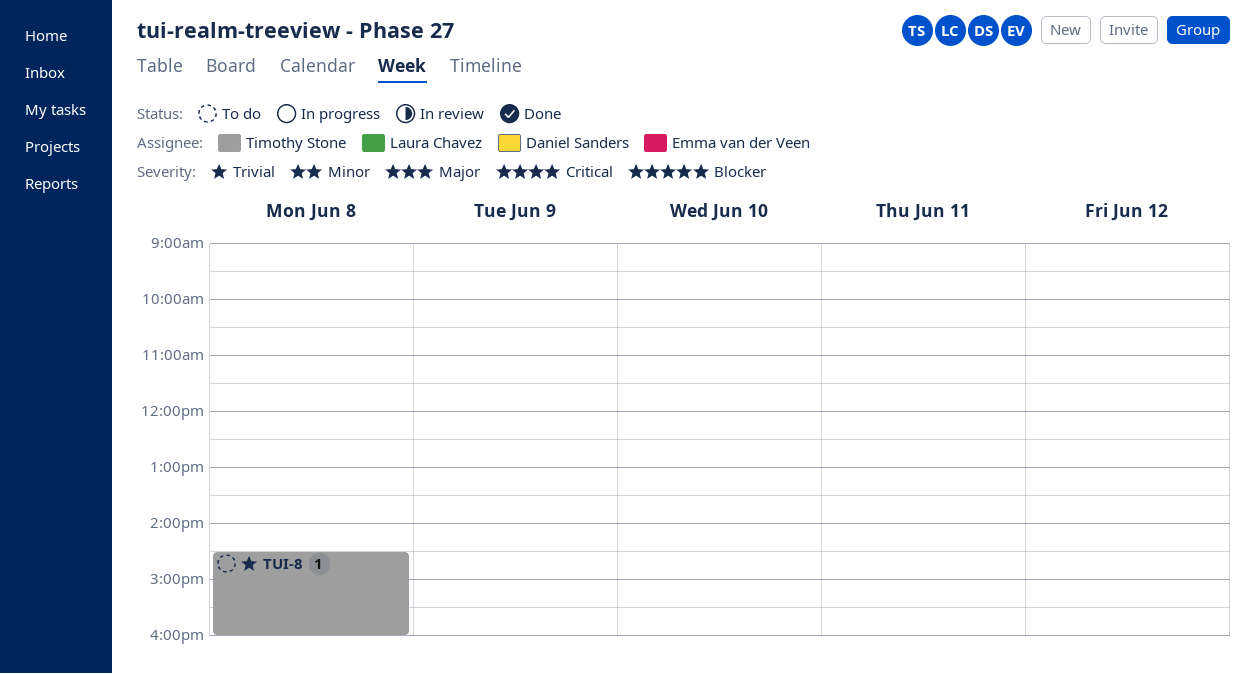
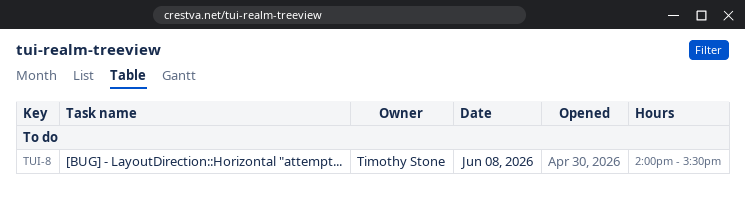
TUI-8, begins: 14:30 -> 14:00
TUI-8, ends: 16:00 -> 15:30

